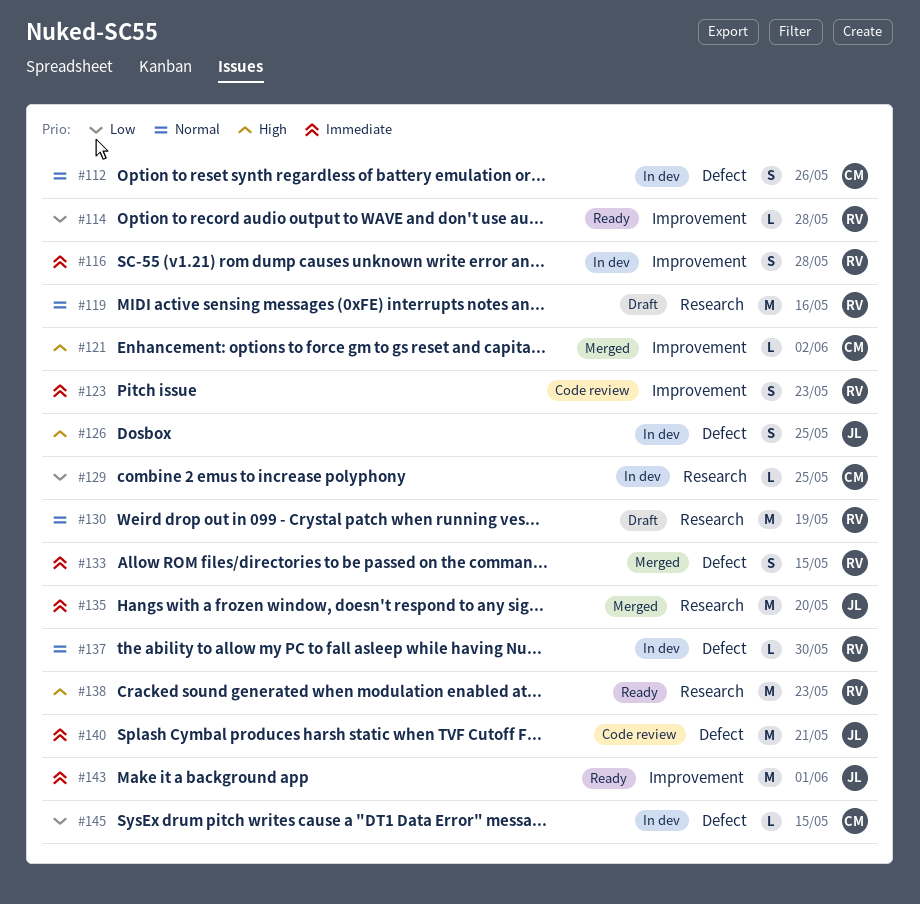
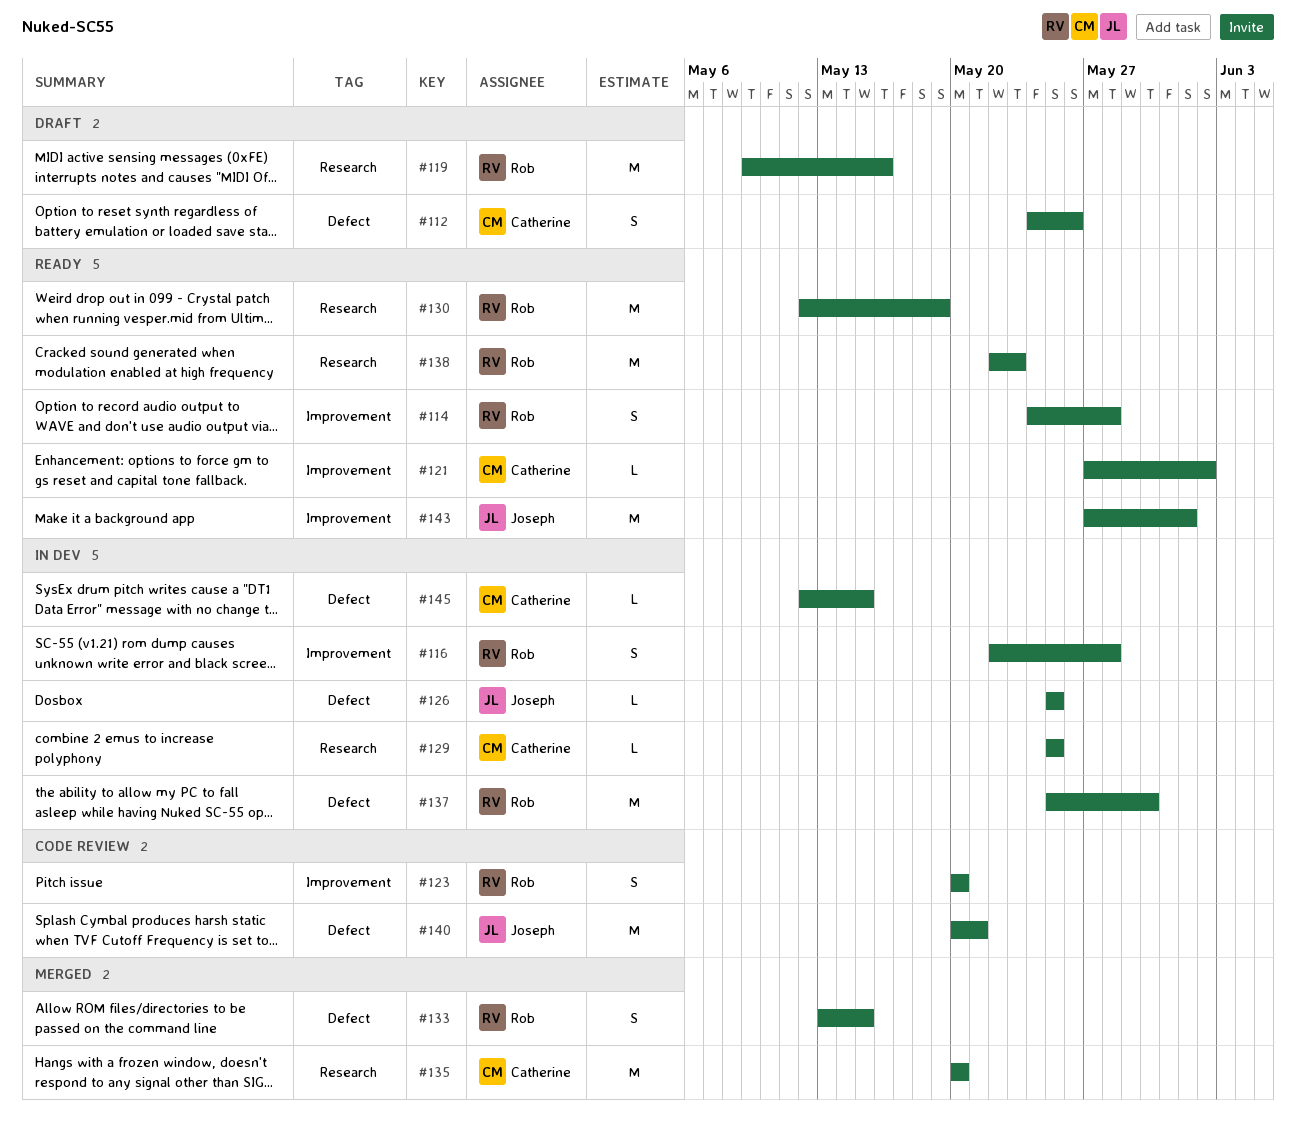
#112, status: In dev -> Draft
#114, estimate: L -> S
#121, status: Merged -> Ready
#123, due: May 23 -> May 20
#126, estimate: S -> L
#130, status: Draft -> Ready
#135, owner: Joseph -> Catherine
#137, estimate: L -> M

